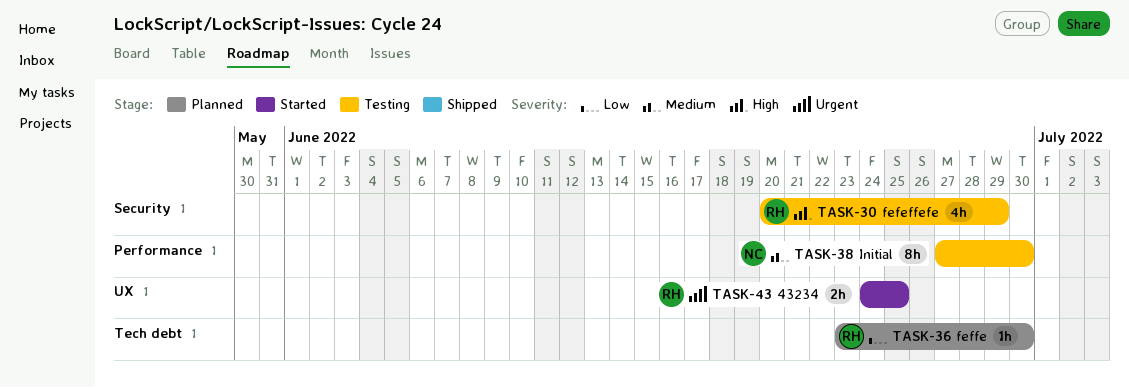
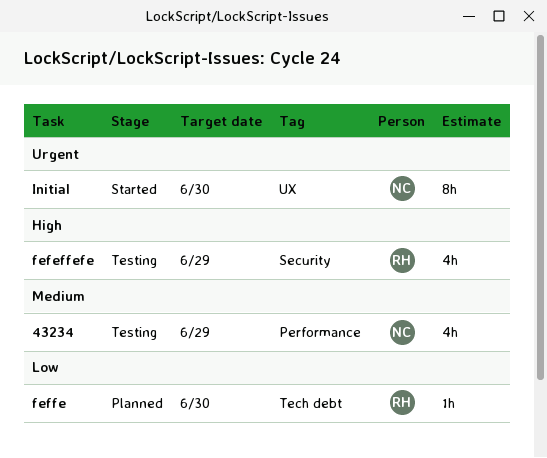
43234, status: Started -> Testing
43234, owner: RH -> NC
43234, priority: Urgent -> Medium
43234, label: UX -> Performance
43234, estimate: 2h -> 4h
43234, due: Jun 25 -> Jun 29
Initial, status: Testing -> Started
Initial, priority: Medium -> Urgent
Initial, label: Performance -> UX

